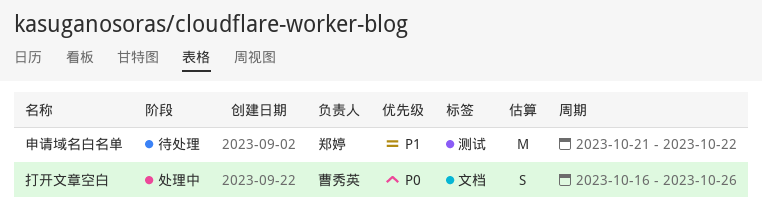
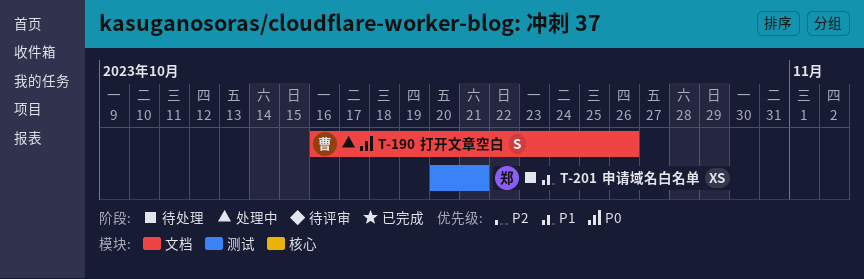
申请域名白名单, estimate: M -> XS
申请域名白名单, start: Oct 21 -> Oct 20
申请域名白名单, due: Oct 22 -> Oct 21

